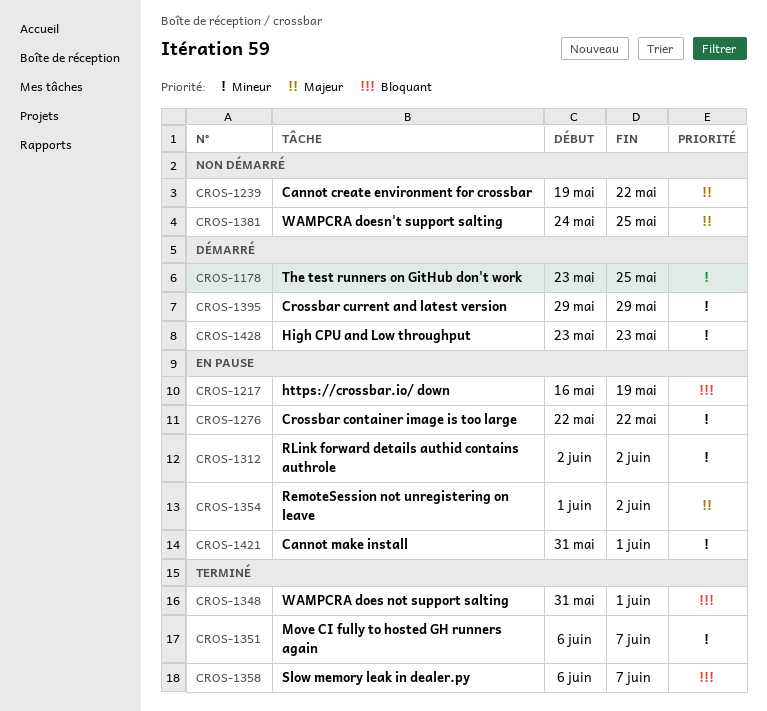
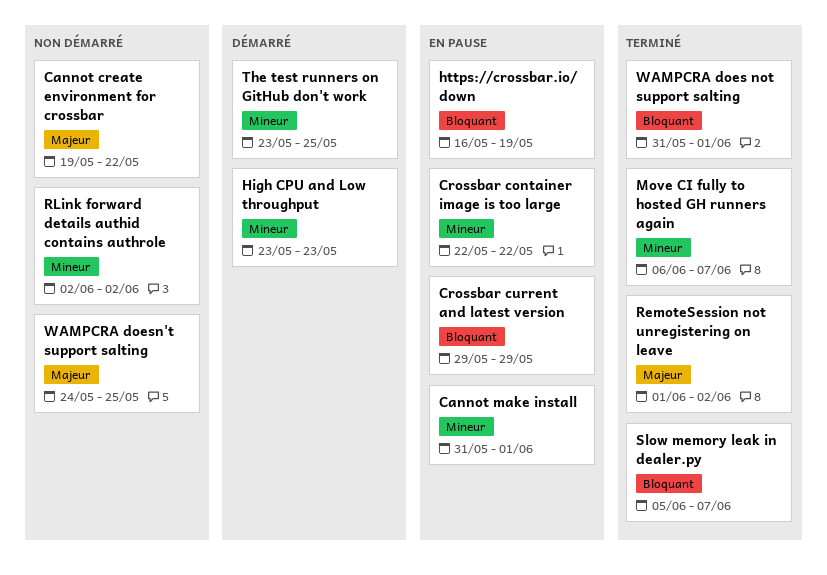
Crossbar current and latest version, status: Démarré -> En pause
Crossbar current and latest version, priority: Mineur -> Bloquant
RemoteSession not unregistering on leave, status: En pause -> Terminé
RLink forward details authid contains authrole, status: En pause -> Non démarré
Slow memory leak in dealer.py, start: Jun 6 -> Jun 5

